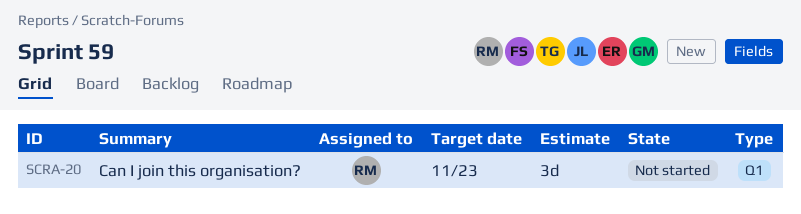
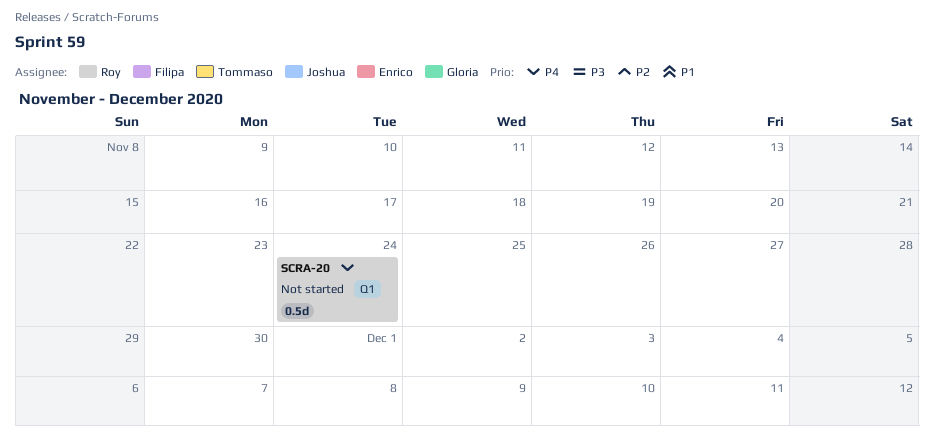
SCRA-20, estimate: 3d -> 0.5d
SCRA-20, due: Nov 23 -> Nov 24

